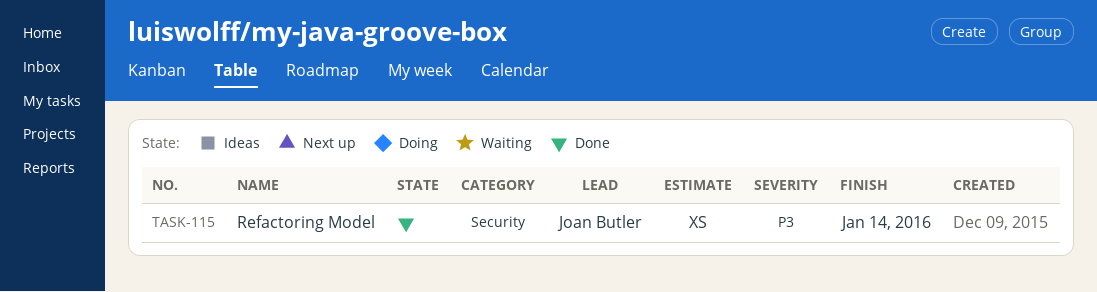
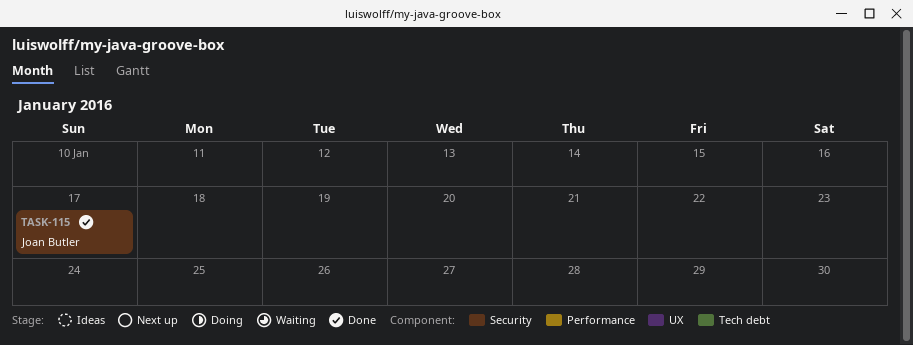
TASK-115, due: Jan 14 -> Jan 17

